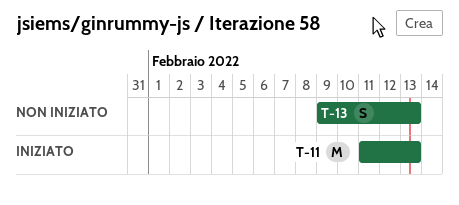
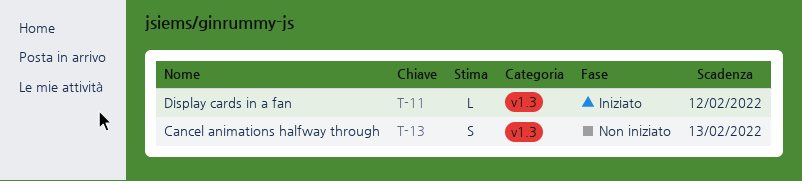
T-11, estimate: M -> L
T-11, due: Feb 13 -> Feb 12

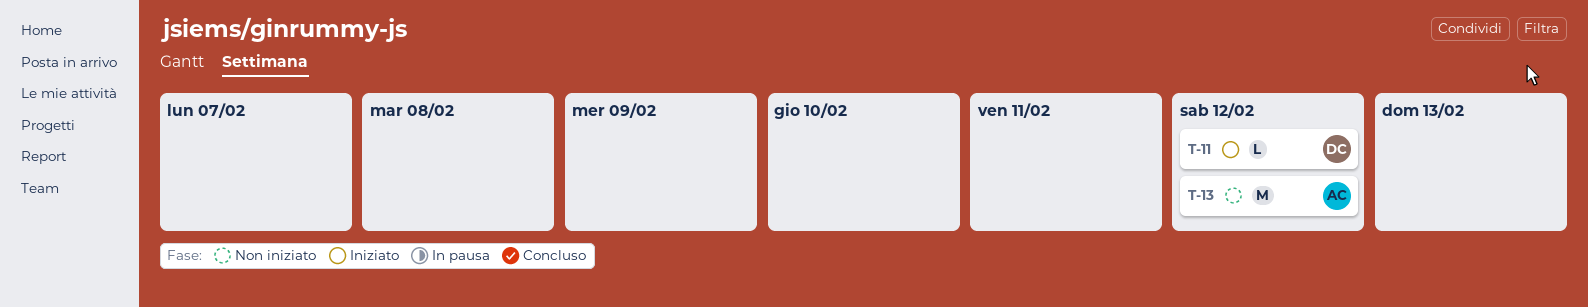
T-13, estimate: S -> M
T-13, due: Feb 13 -> Feb 12

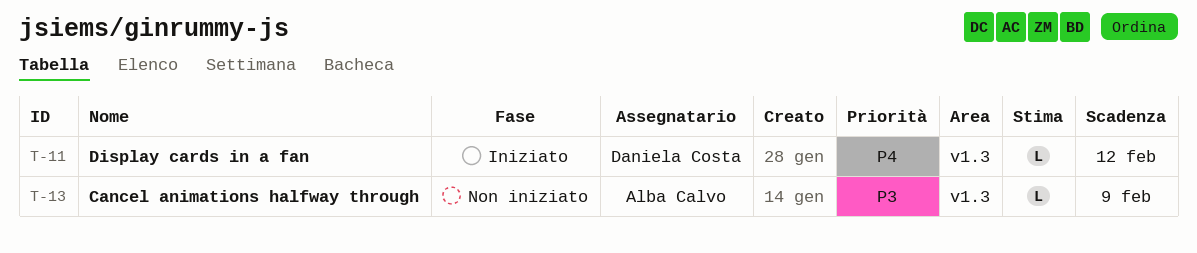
T-13, estimate: M -> L
T-13, due: Feb 12 -> Feb 9

